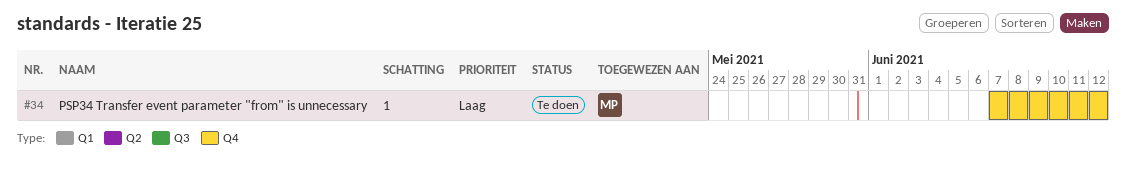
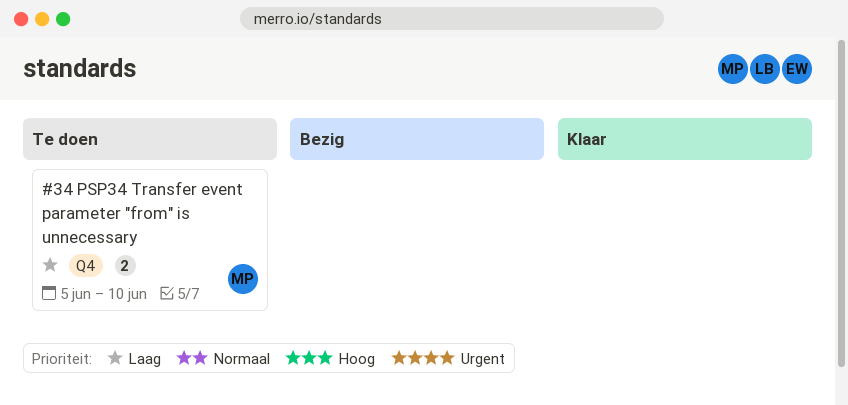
#34, estimate: 1 -> 2
#34, start: Jun 7 -> Jun 5
#34, due: Jun 12 -> Jun 10

